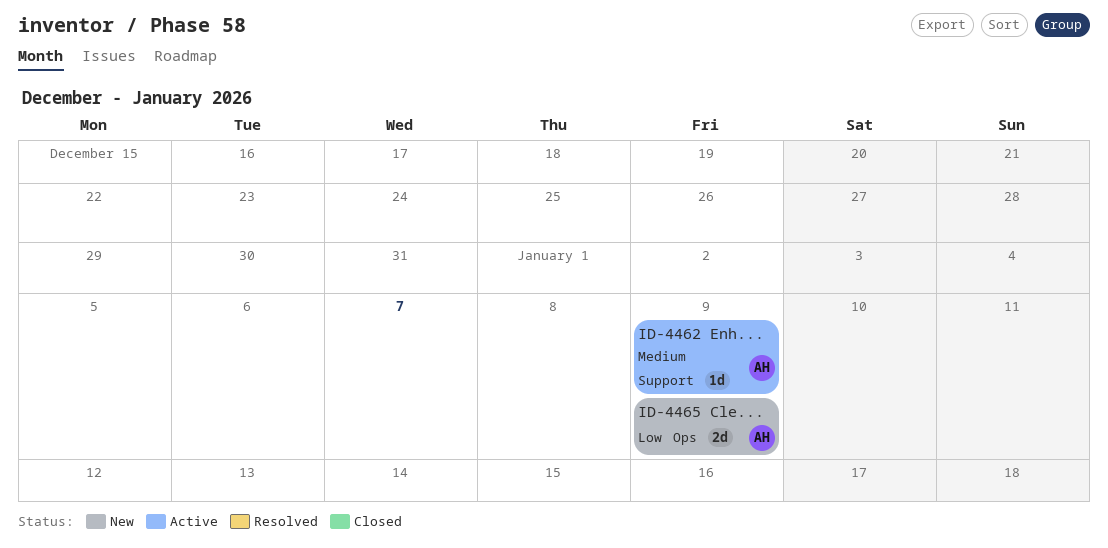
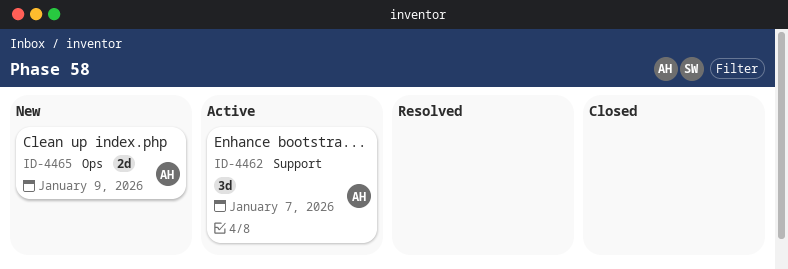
ID-4462, estimate: 1d -> 3d
ID-4462, due: Jan 9 -> Jan 7

